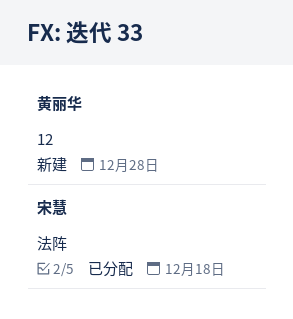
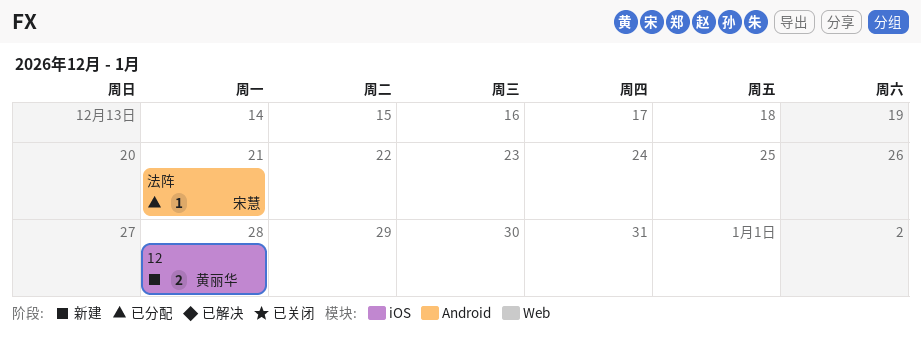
法阵, due: Dec 18 -> Dec 21

